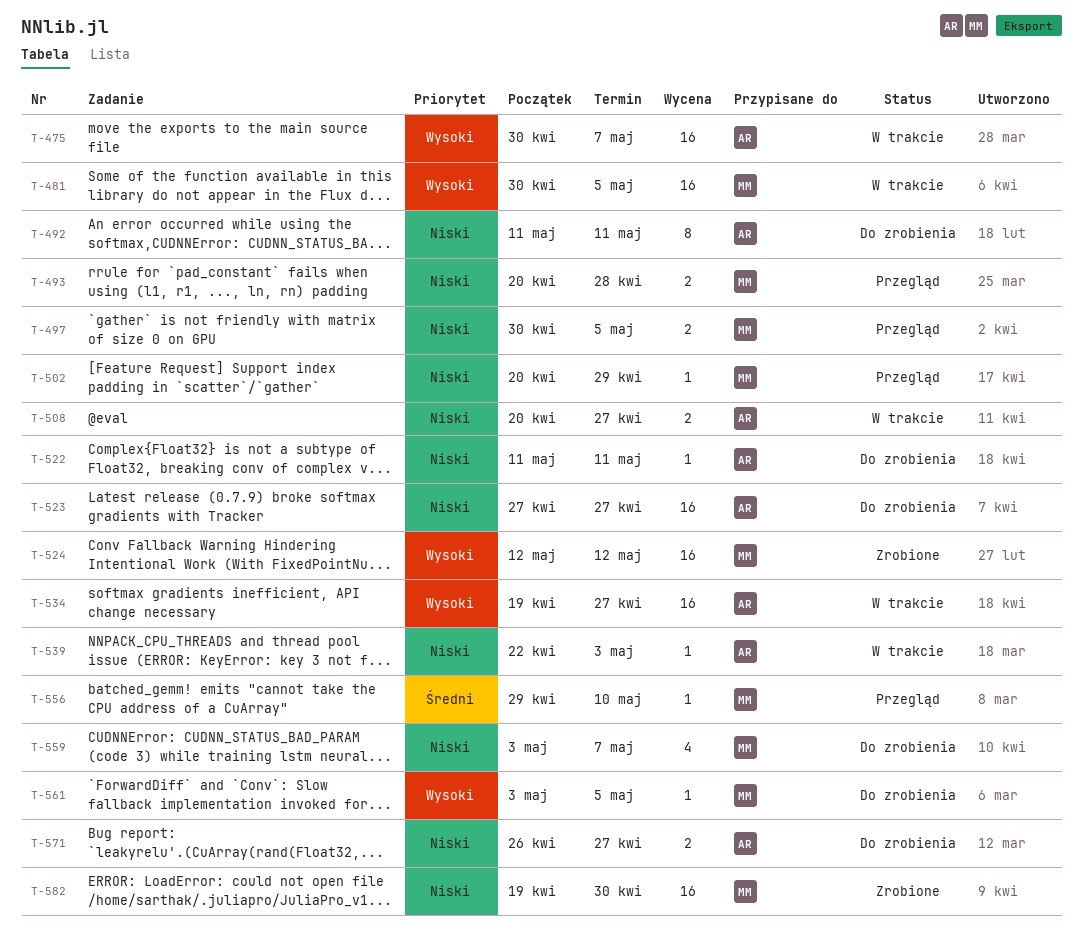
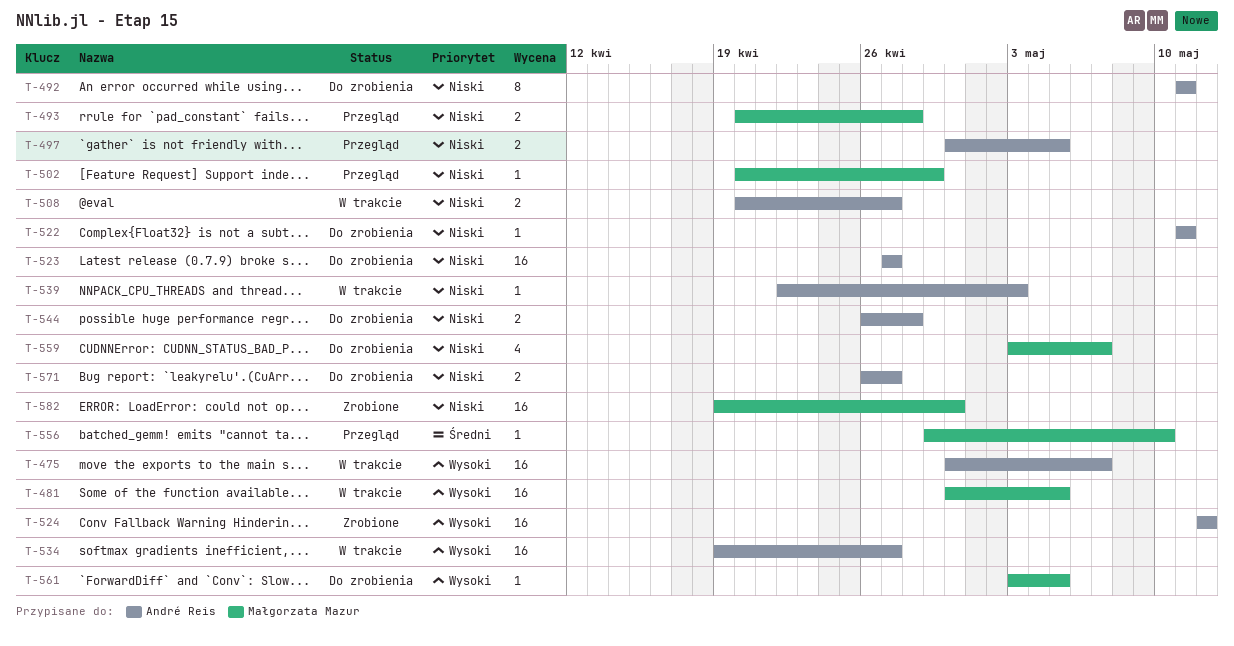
T-497, owner: Małgorzata Mazur -> André Reis
T-524, owner: Małgorzata Mazur -> André Reis
T-544: none -> present

